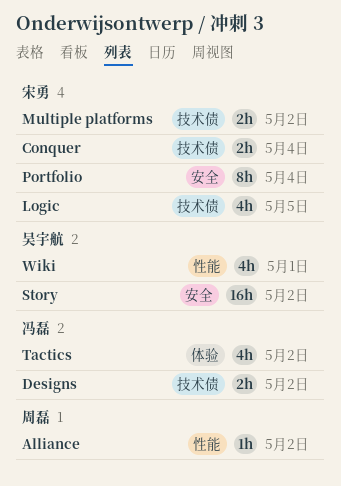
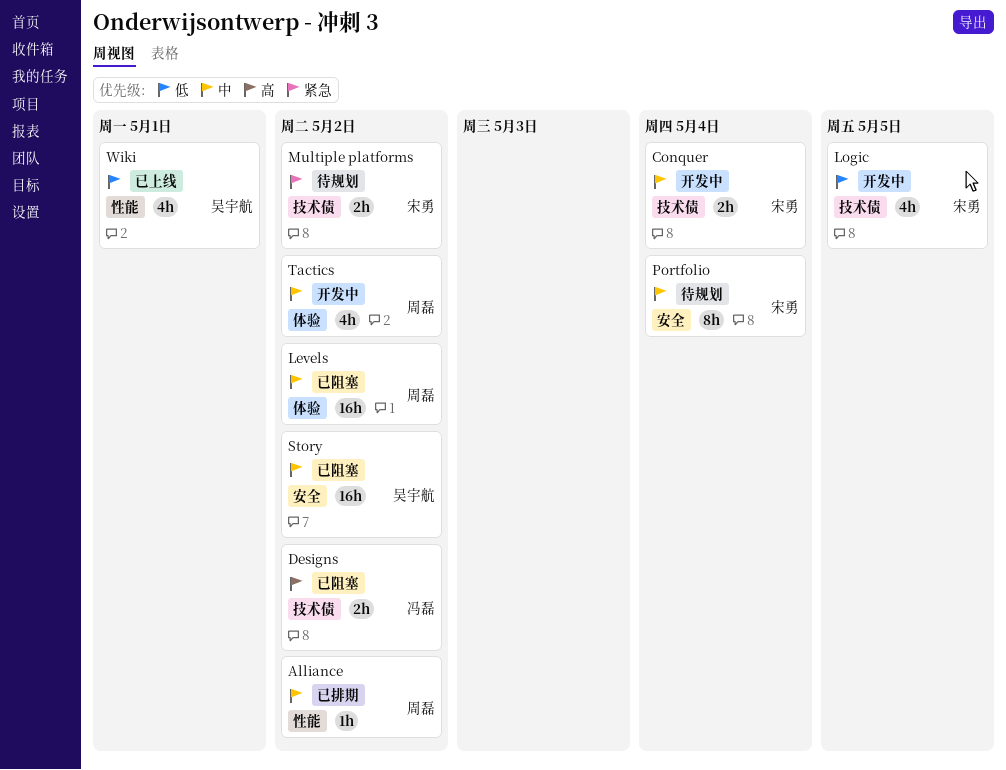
Levels: none -> present
Tactics, owner: 冯磊 -> 周磊

